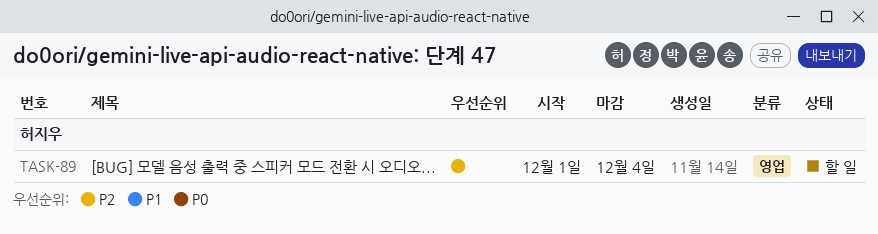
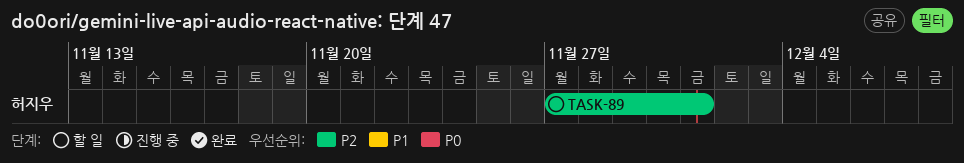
TASK-89, start: Dec 1 -> Nov 27
TASK-89, due: Dec 4 -> Dec 1

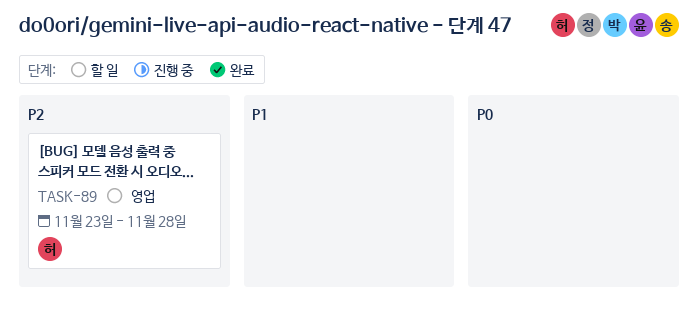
TASK-89, start: Nov 27 -> Nov 23
TASK-89, due: Dec 1 -> Nov 28

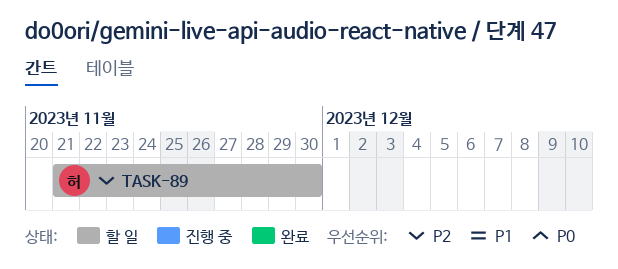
TASK-89, start: Nov 23 -> Nov 21
TASK-89, due: Nov 28 -> Nov 30

